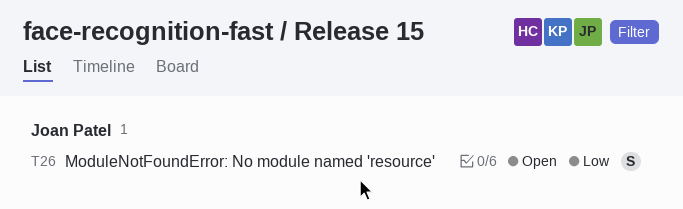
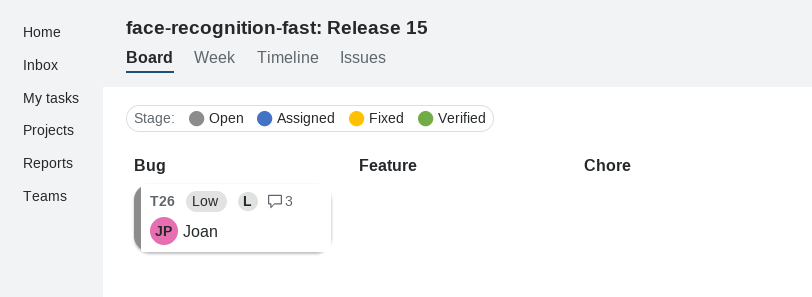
T26, estimate: S -> L

